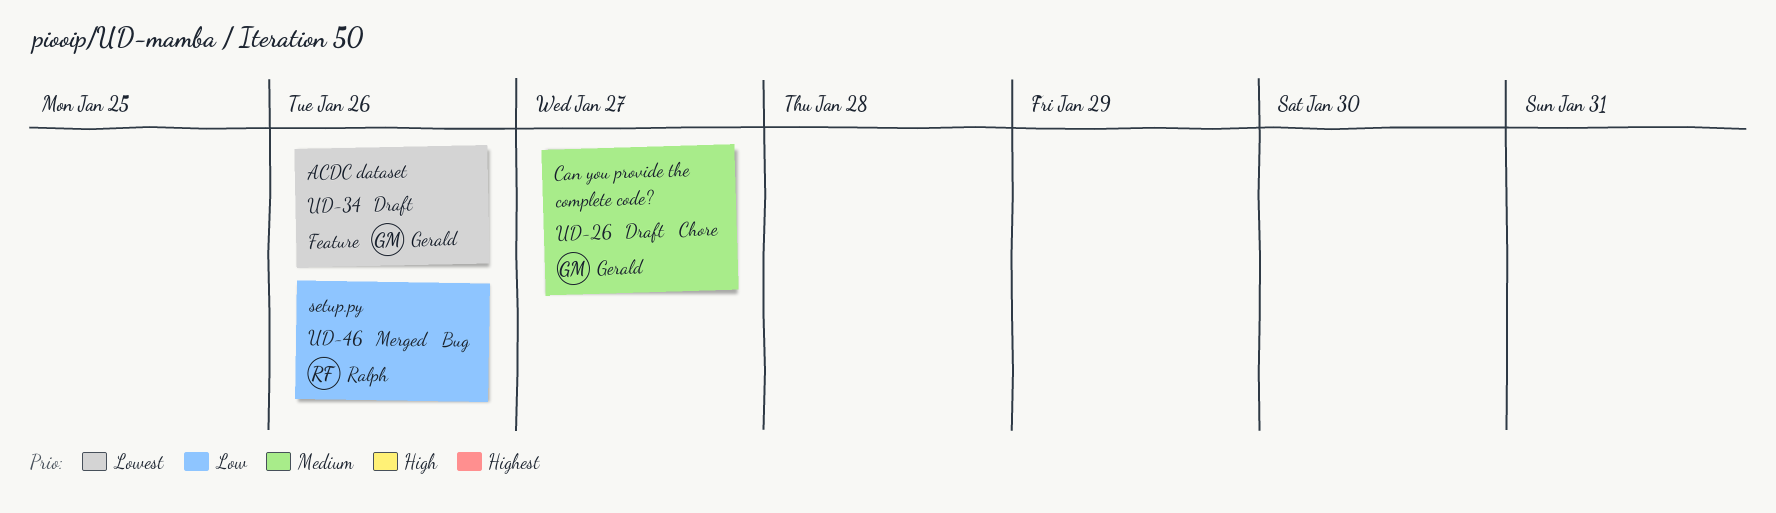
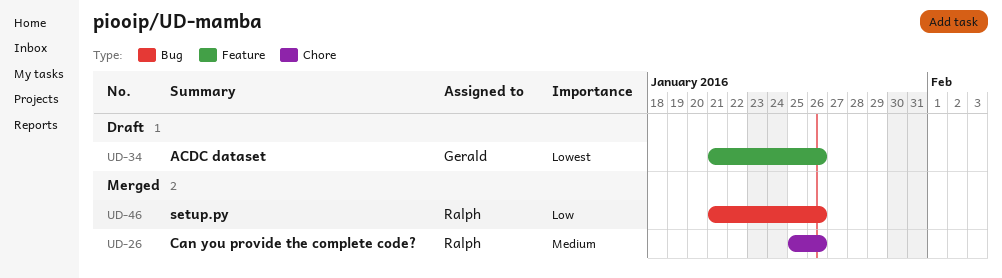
UD-26, status: Draft -> Merged
UD-26, owner: Gerald -> Ralph
UD-26, due: Jan 27 -> Jan 26

